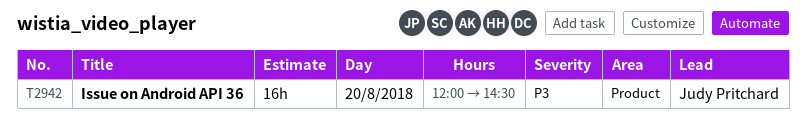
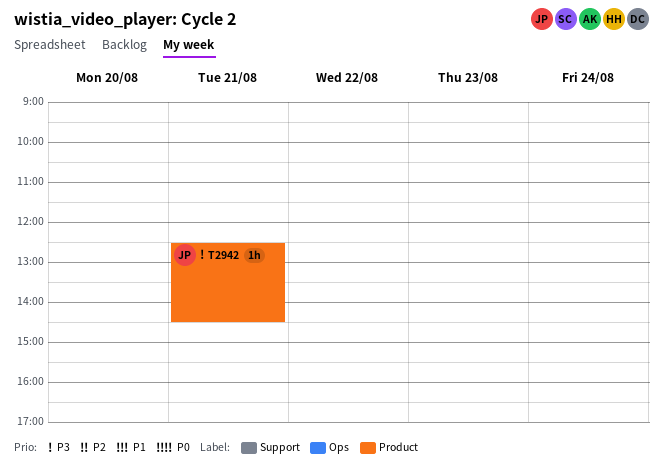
T2942, estimate: 16h -> 1h
T2942, day: Aug 20 -> Aug 21
T2942, begins: 12:00 -> 12:30

